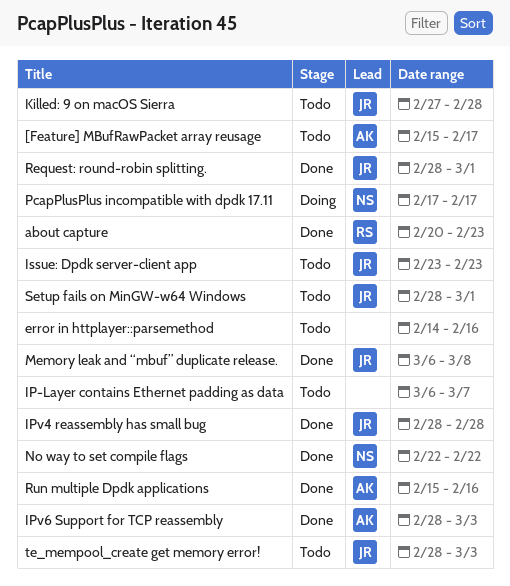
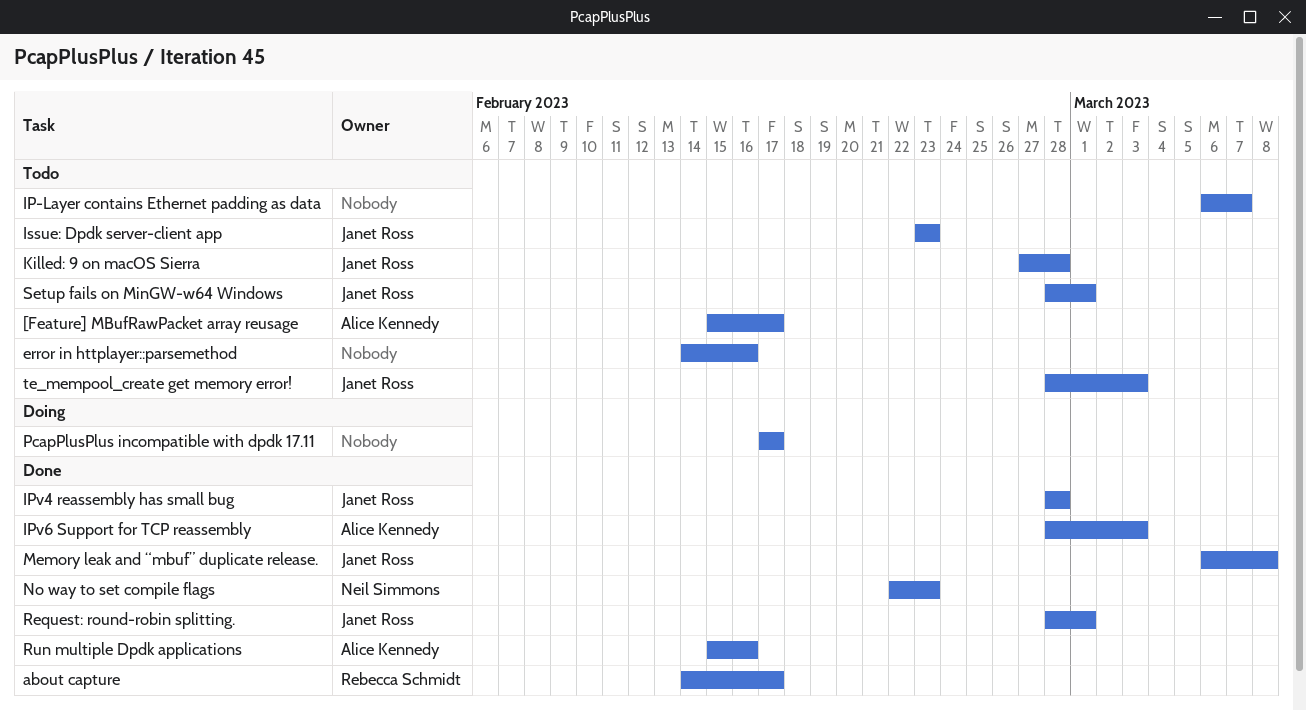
about capture, start: Feb 20 -> Feb 14
about capture, due: Feb 23 -> Feb 17
No way to set compile flags, due: Feb 22 -> Feb 23
PcapPlusPlus incompatible with dpdk 17.11, owner: Neil Simmons -> none

